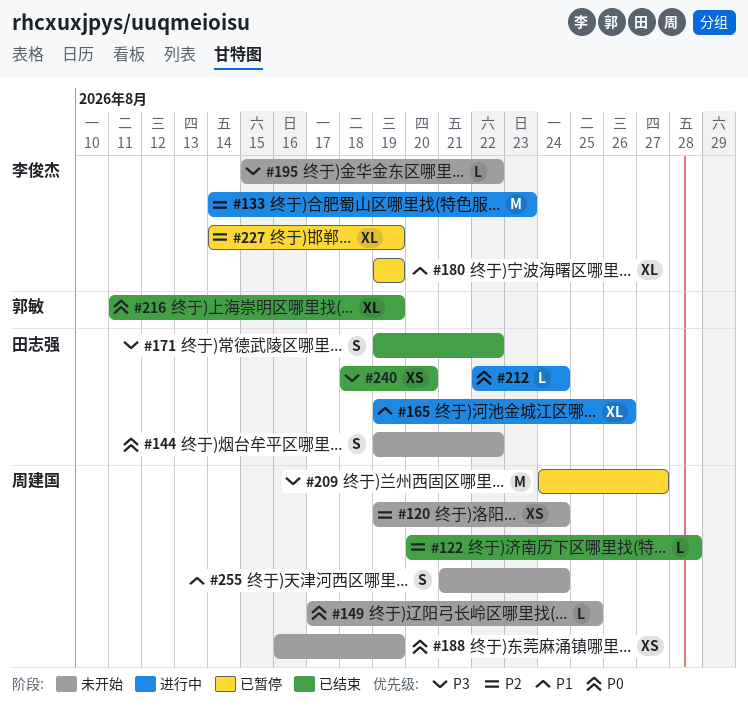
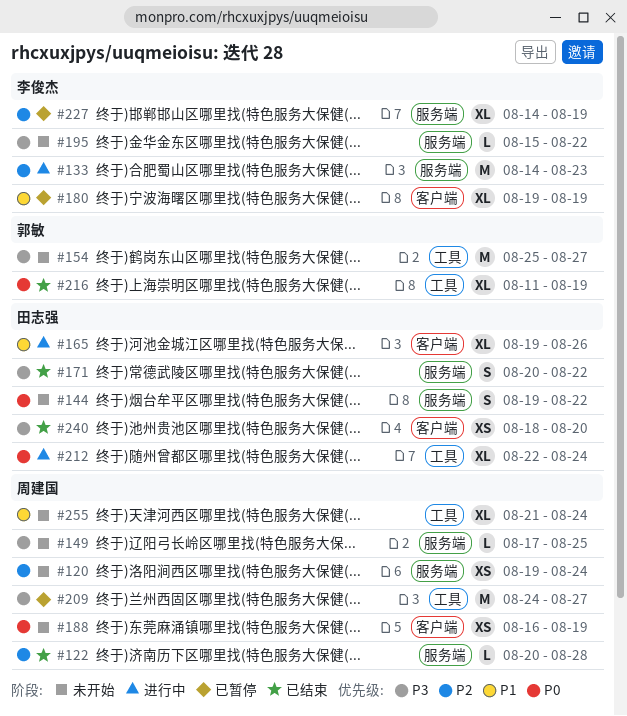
#149, priority: P0 -> P3
#154: none -> present
#171, start: Aug 19 -> Aug 20
#212, estimate: L -> XL
#255, estimate: S -> XL

